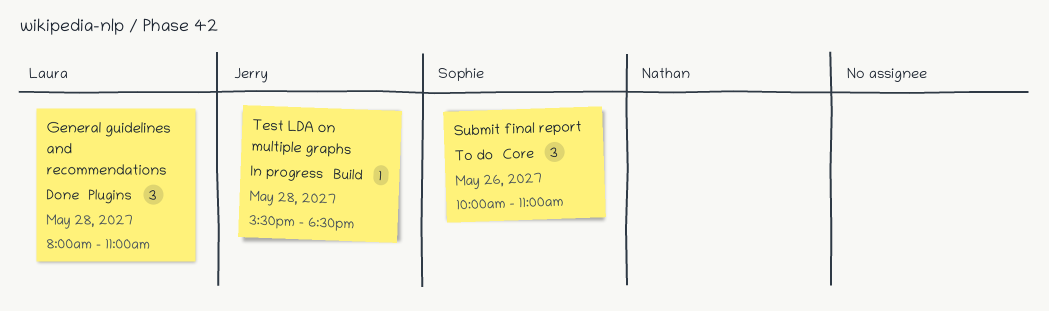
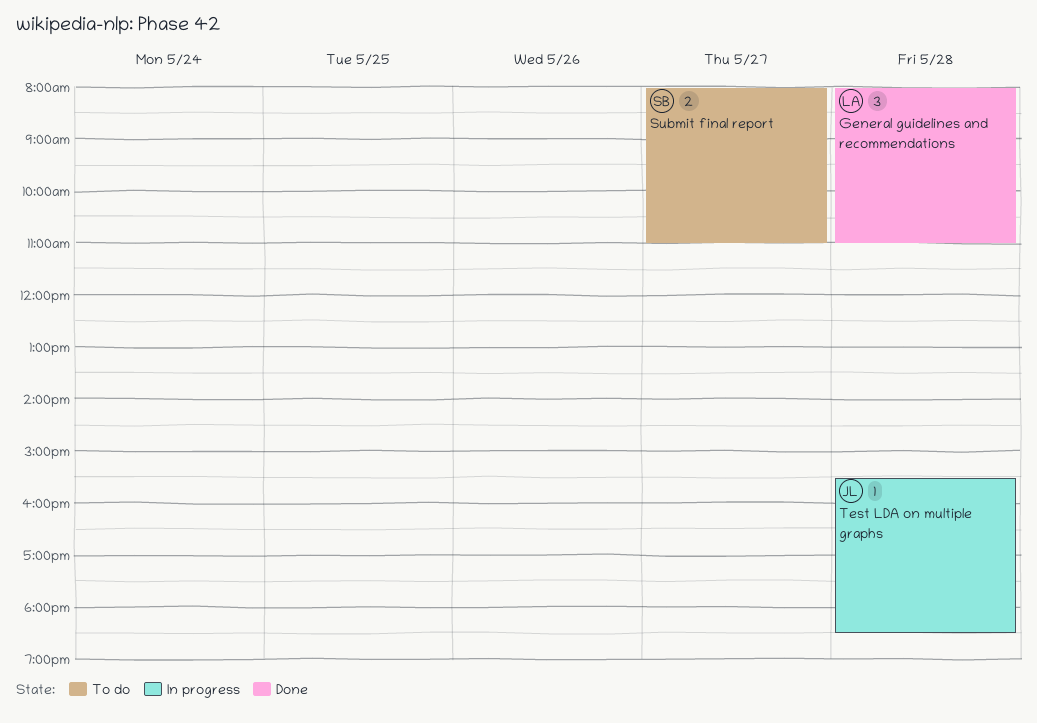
Submit final report, estimate: 3 -> 2
Submit final report, day: May 26 -> May 27
Submit final report, begins: 10:00 -> 08:00

